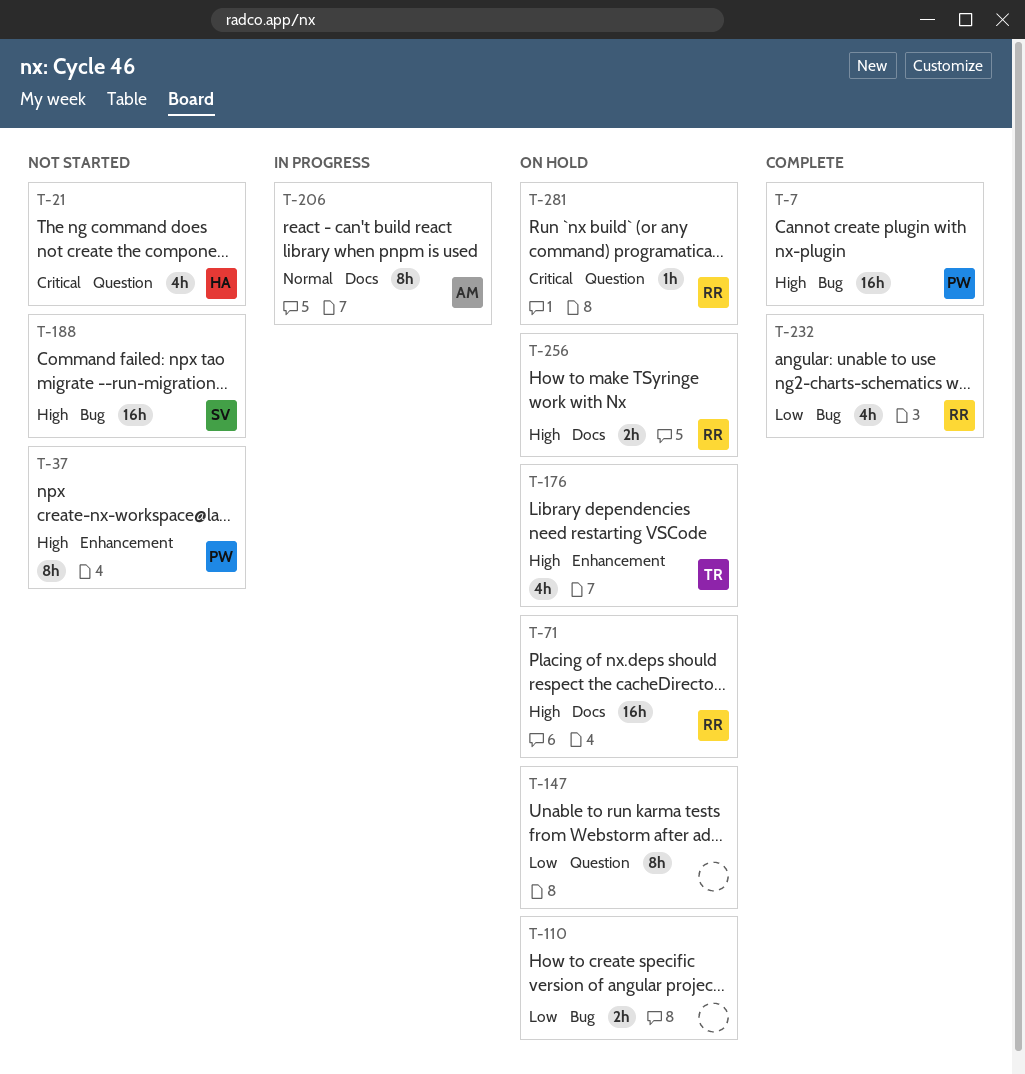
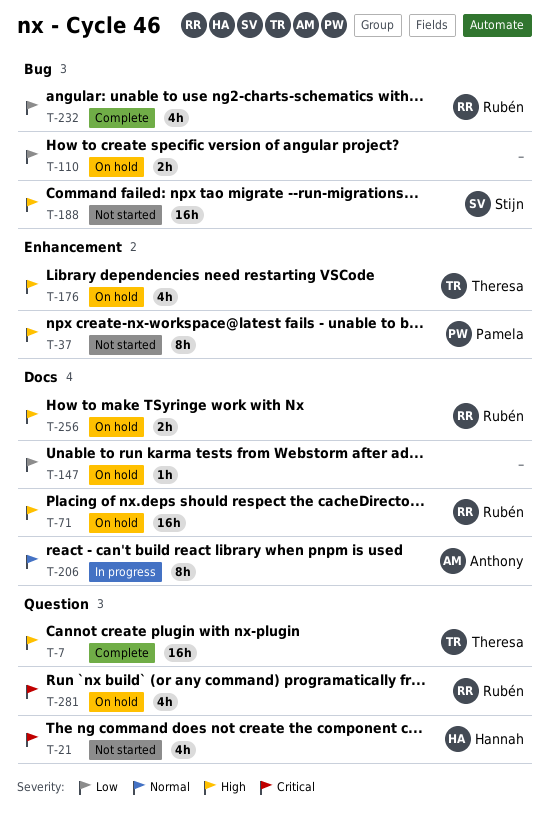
T-7, owner: Pamela -> Theresa
T-7, label: Bug -> Question
T-147, label: Question -> Docs
T-147, estimate: 8h -> 1h
T-281, estimate: 1h -> 4h

